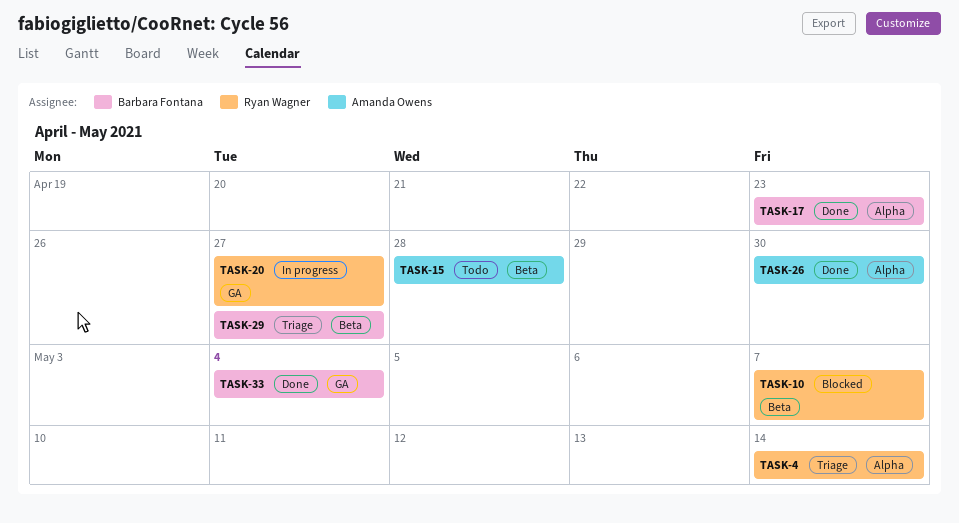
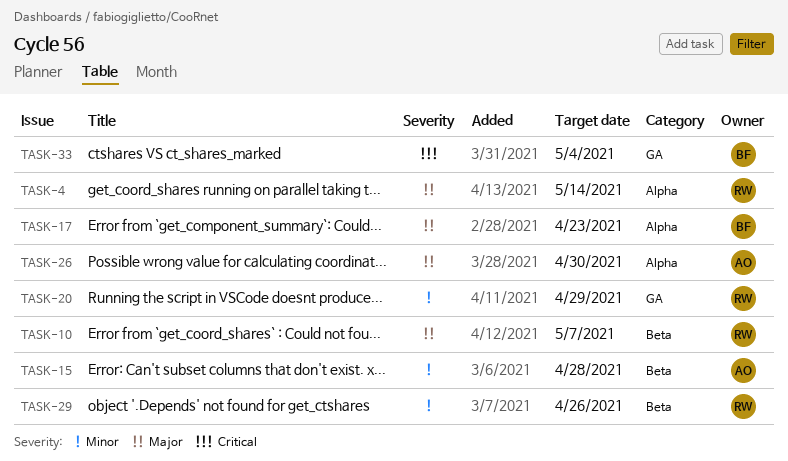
TASK-20, due: Apr 27 -> Apr 29
TASK-29, owner: Barbara Fontana -> Ryan Wagner
TASK-29, due: Apr 27 -> Apr 26

